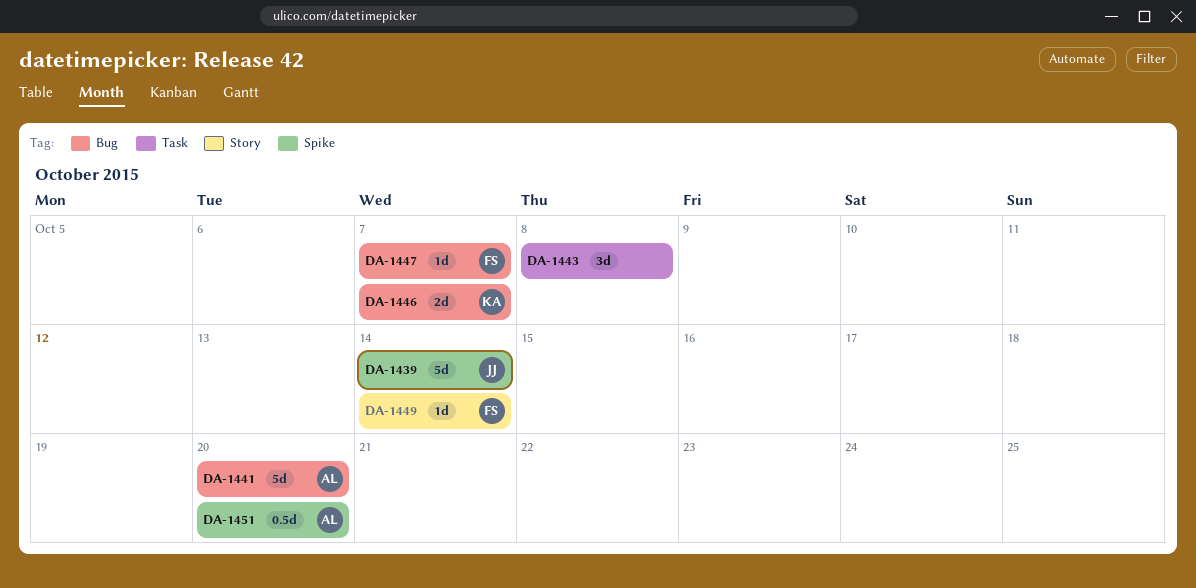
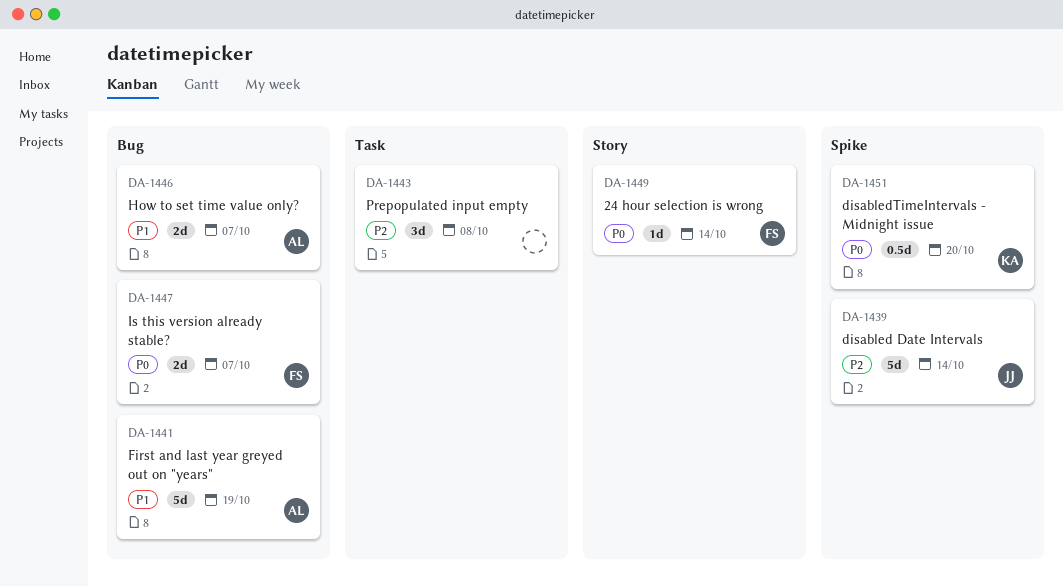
DA-1441, due: Oct 20 -> Oct 19
DA-1446, owner: KA -> AL
DA-1447, estimate: 1d -> 2d
DA-1451, owner: AL -> KA

